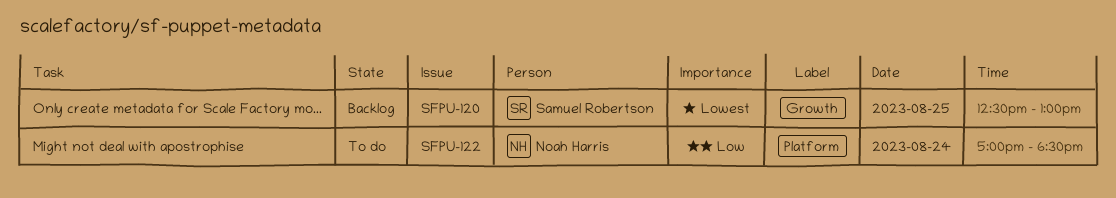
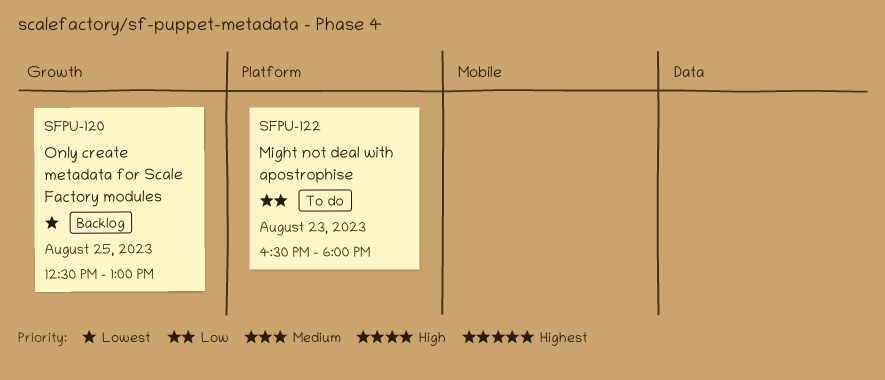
SFPU-122, day: Aug 24 -> Aug 23
SFPU-122, begins: 17:00 -> 16:30
SFPU-122, ends: 18:30 -> 18:00

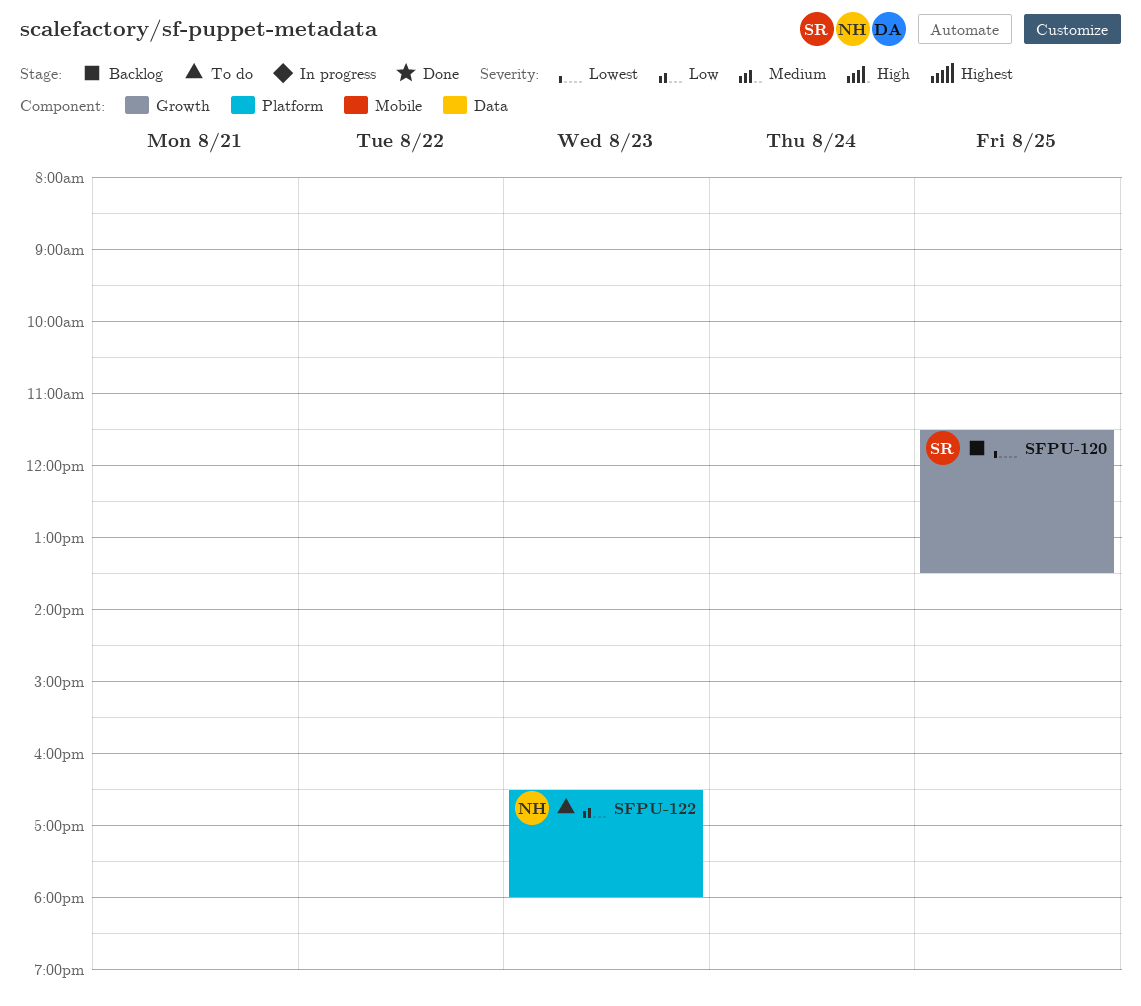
SFPU-120, begins: 12:30 -> 11:30
SFPU-120, ends: 13:00 -> 13:30

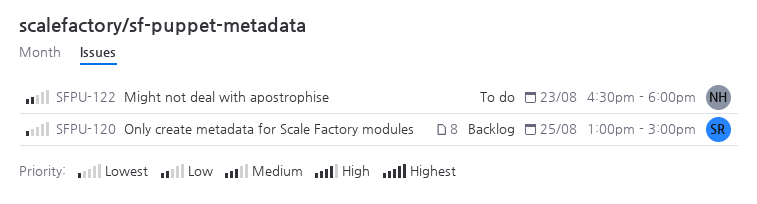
SFPU-120, begins: 11:30 -> 13:00
SFPU-120, ends: 13:30 -> 15:00

